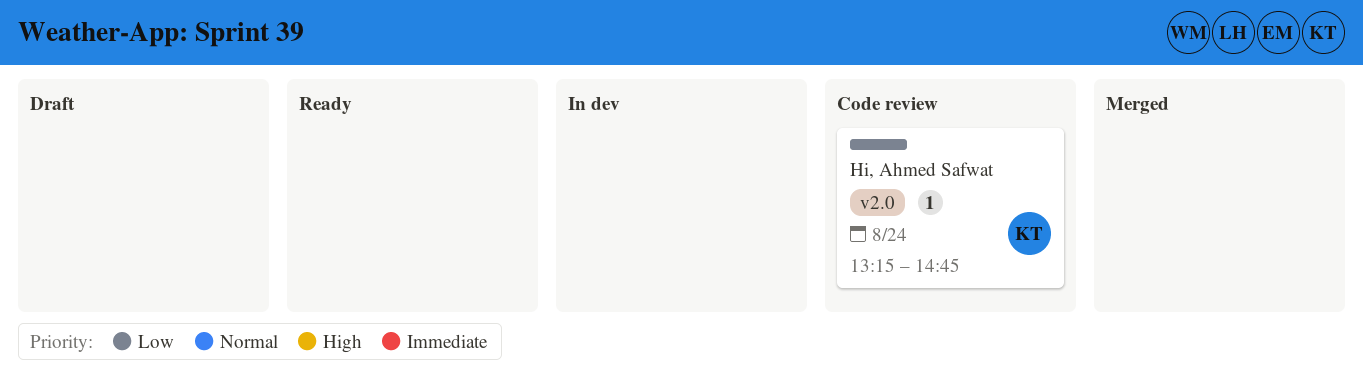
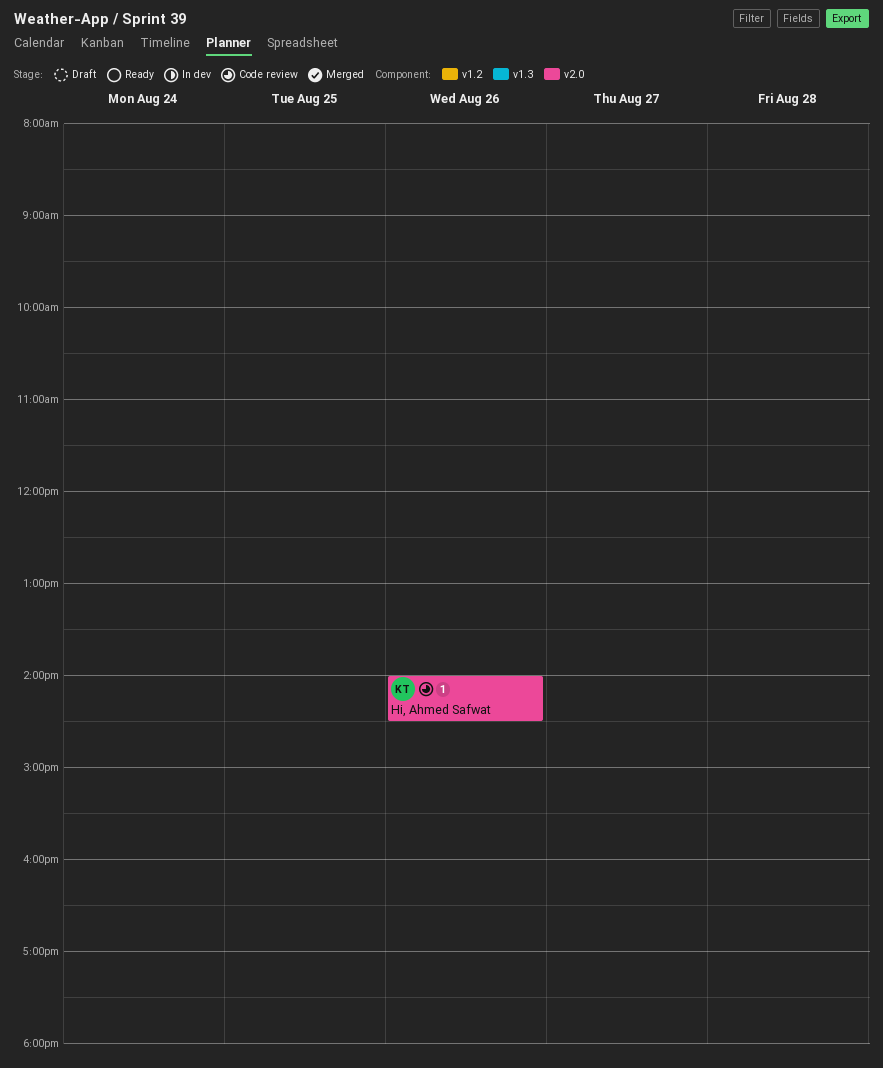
Hi, Ahmed Safwat, day: Aug 24 -> Aug 26
Hi, Ahmed Safwat, begins: 13:15 -> 14:00
Hi, Ahmed Safwat, ends: 14:45 -> 14:30

